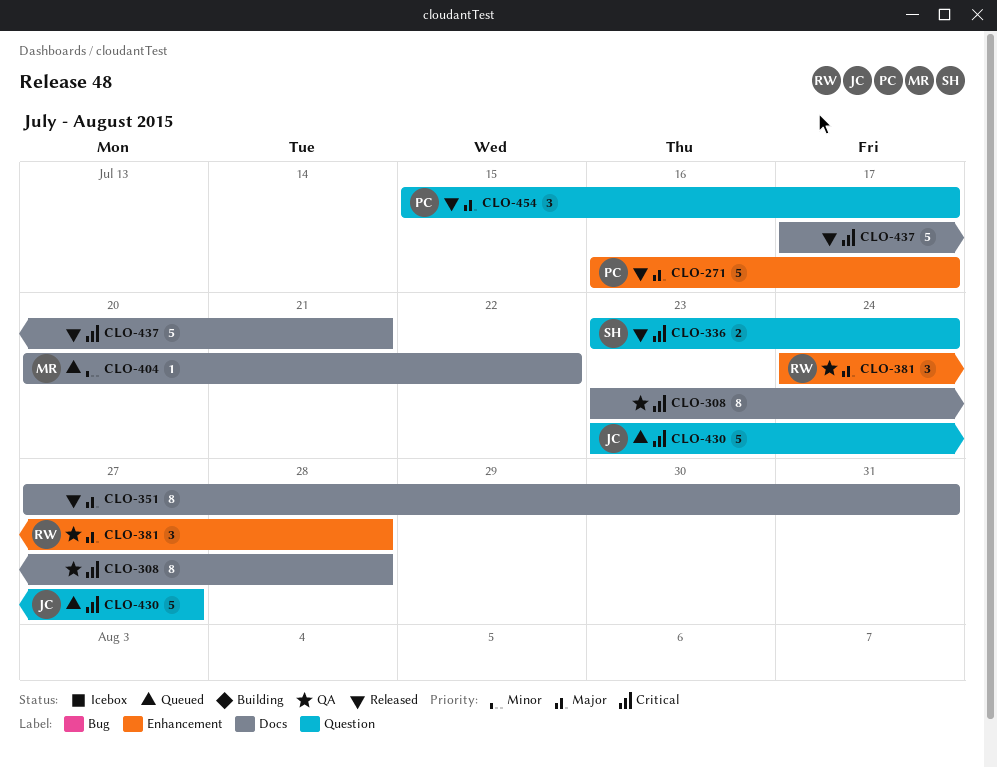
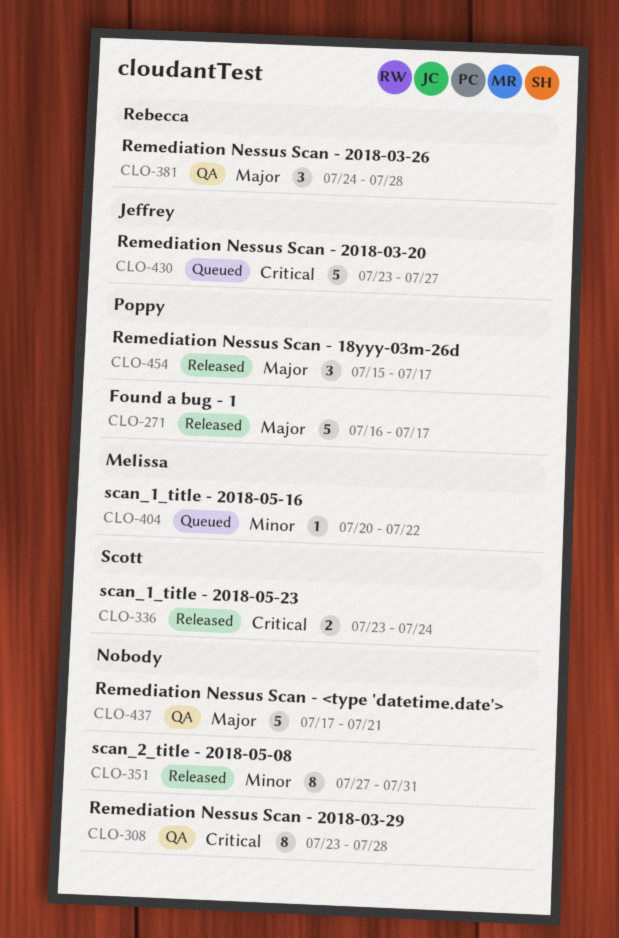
CLO-351, priority: Major -> Minor
CLO-437, status: Released -> QA
CLO-437, priority: Critical -> Major

